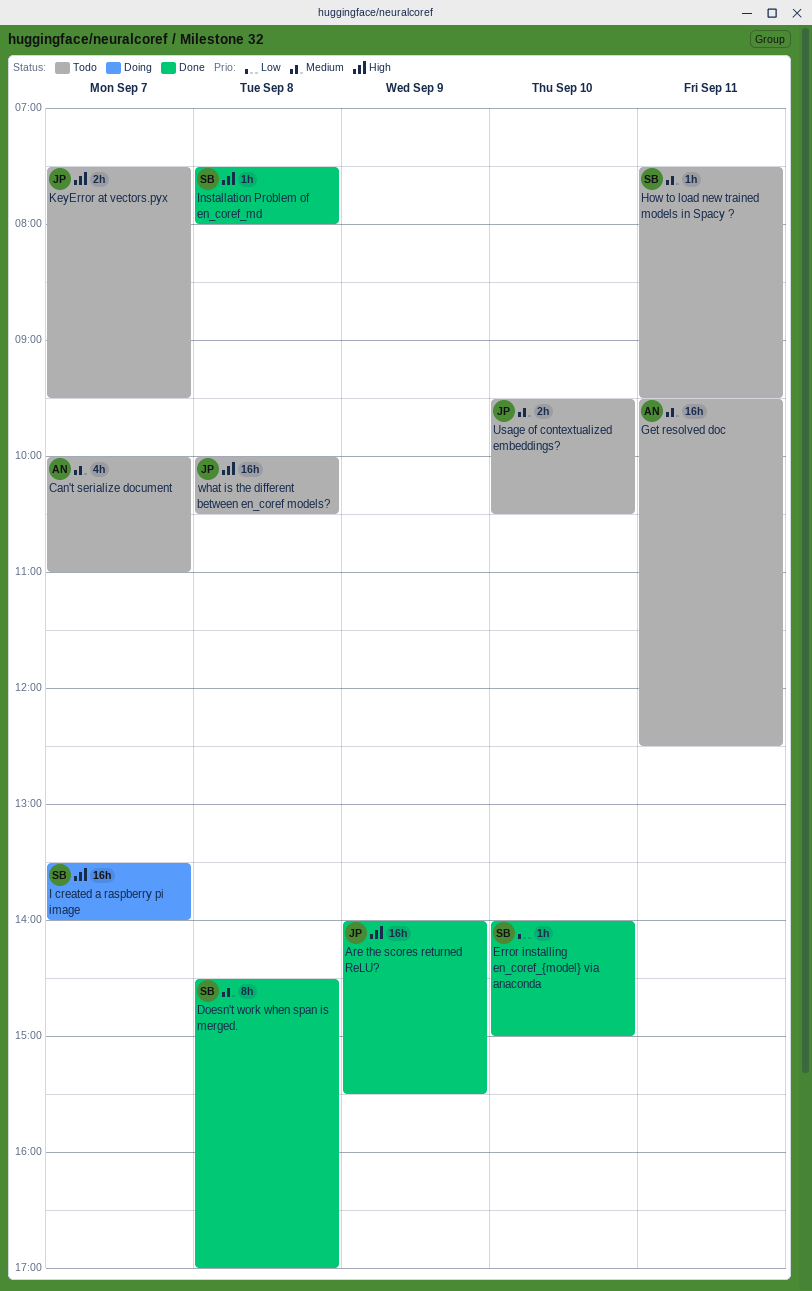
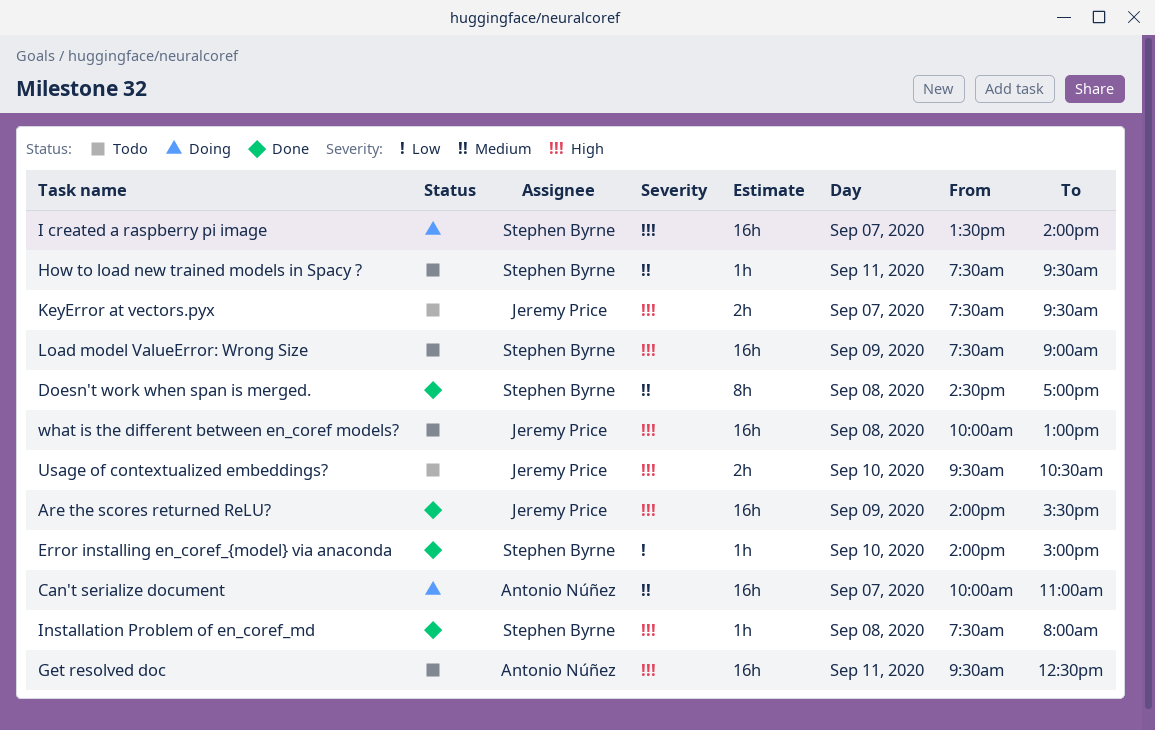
Can't serialize document, status: Todo -> Doing
Can't serialize document, estimate: 4h -> 16h
Get resolved doc, priority: Medium -> High
Load model ValueError: Wrong Size: none -> present
Usage of contextualized embeddings?, priority: Medium -> High
what is the different between en_coref models?, ends: 10:30 -> 13:00

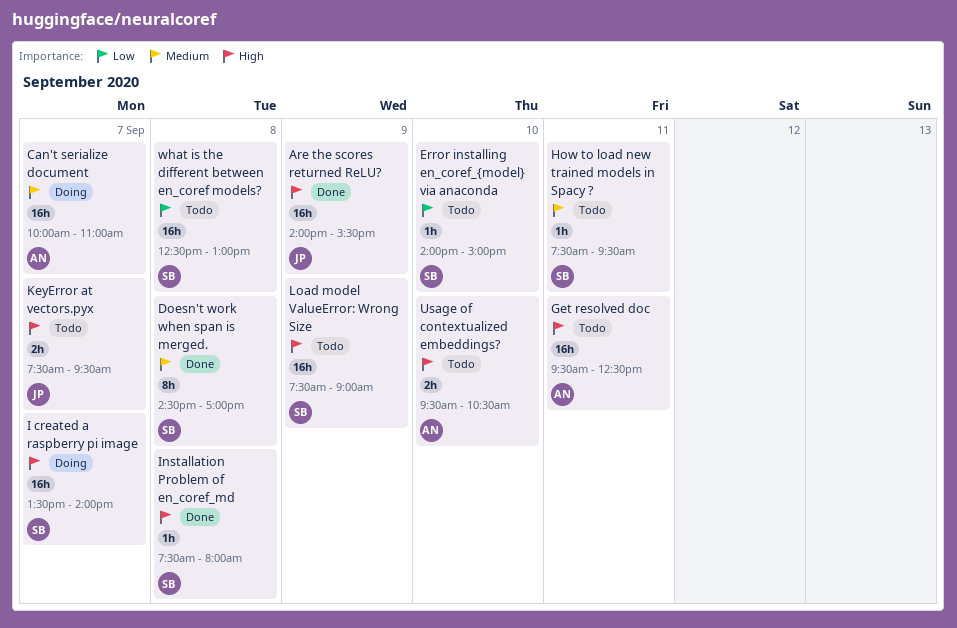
Error installing en_coref_{model} via anaconda, status: Done -> Todo
Usage of contextualized embeddings?, owner: Jeremy Price -> Antonio Núñez
what is the different between en_coref models?, owner: Jeremy Price -> Stephen Byrne
what is the different between en_coref models?, priority: High -> Low
what is the different between en_coref models?, begins: 10:00 -> 12:30

